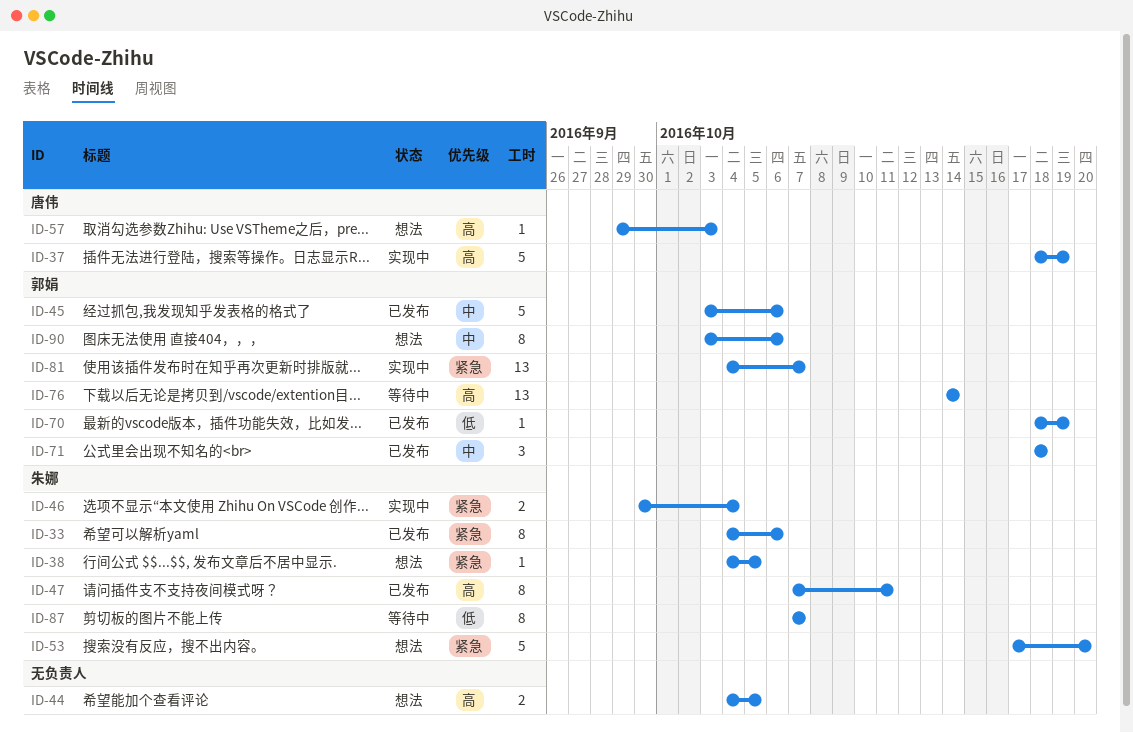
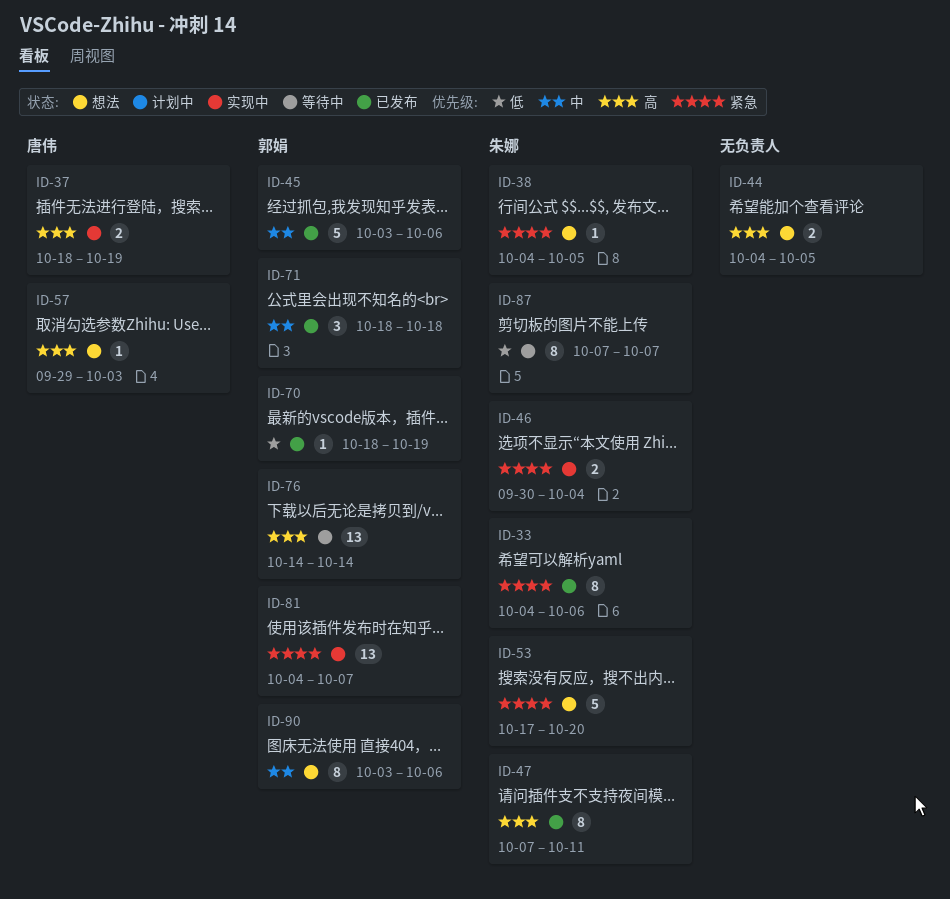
ID-37, estimate: 5 -> 2

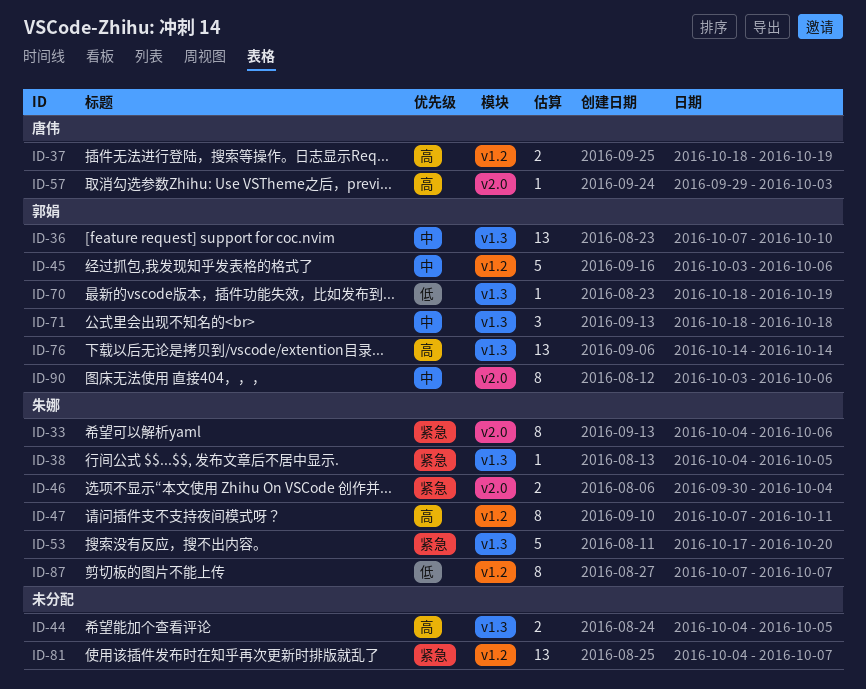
ID-36: none -> present
ID-81, owner: 郭娟 -> none

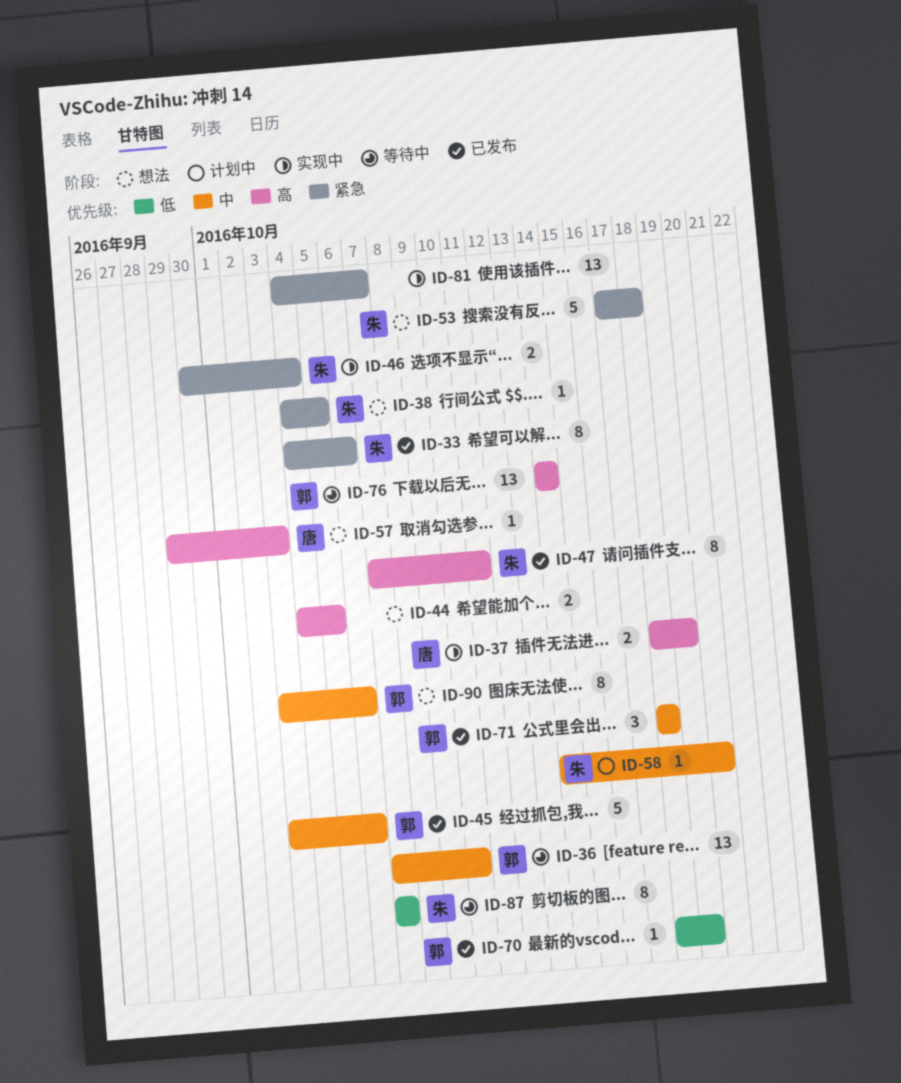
ID-53, due: Oct 20 -> Oct 18
ID-58: none -> present

